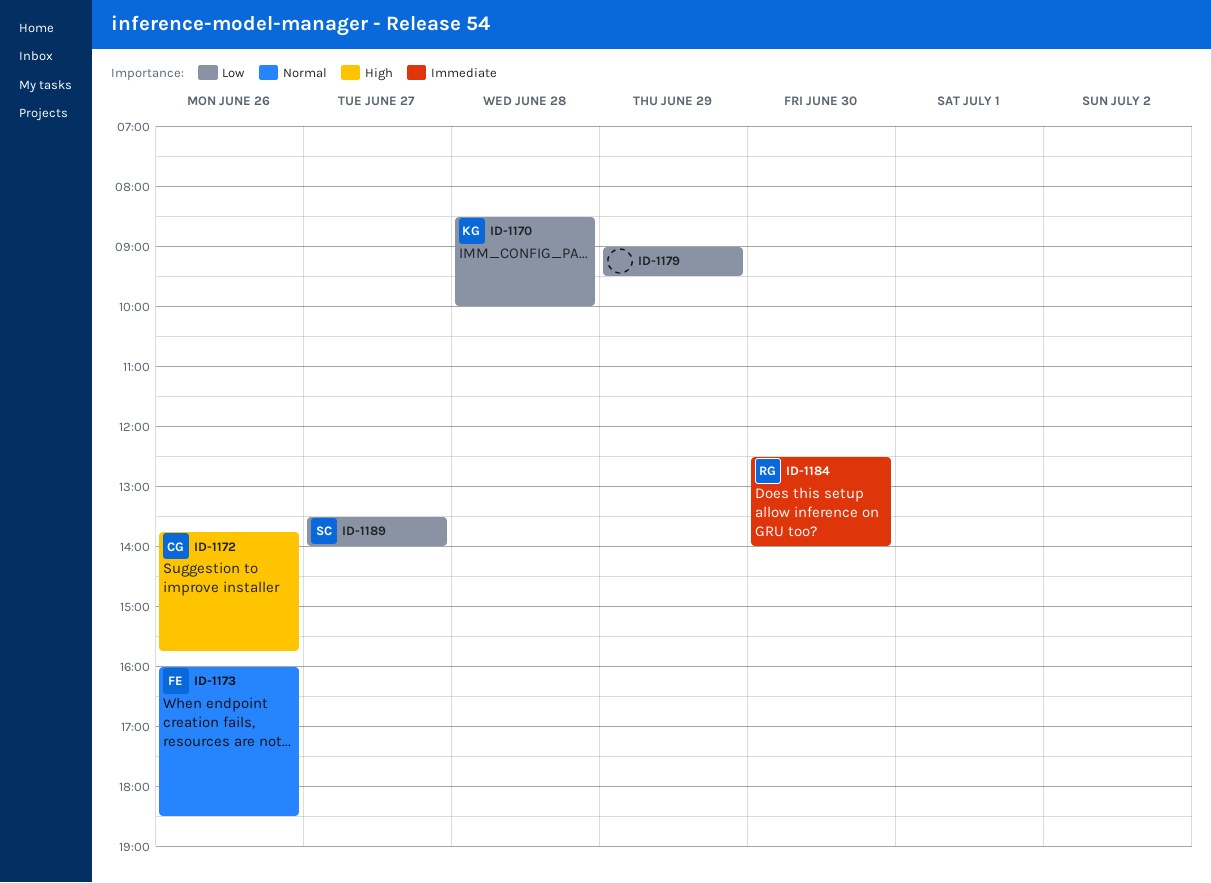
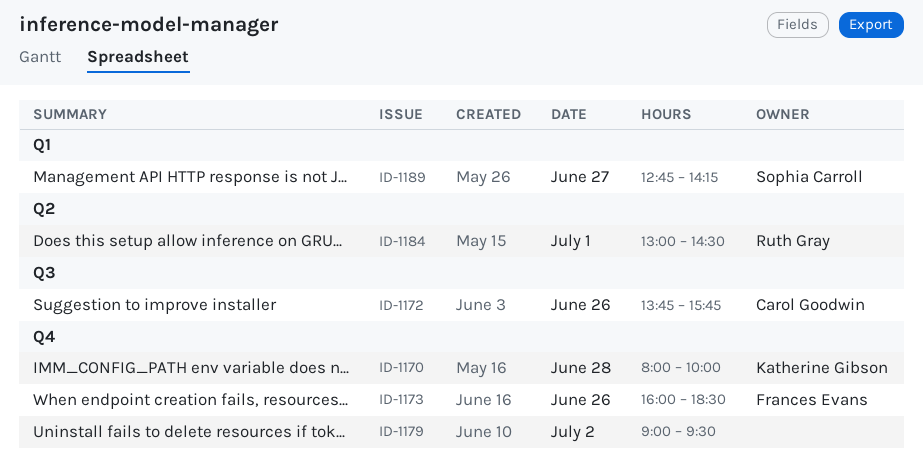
ID-1170, begins: 08:30 -> 08:00
ID-1179, day: Jun 29 -> Jul 2
ID-1184, day: Jun 30 -> Jul 1
ID-1184, begins: 12:30 -> 13:00
ID-1184, ends: 14:00 -> 14:30
ID-1189, begins: 13:30 -> 12:45
ID-1189, ends: 14:00 -> 14:15

